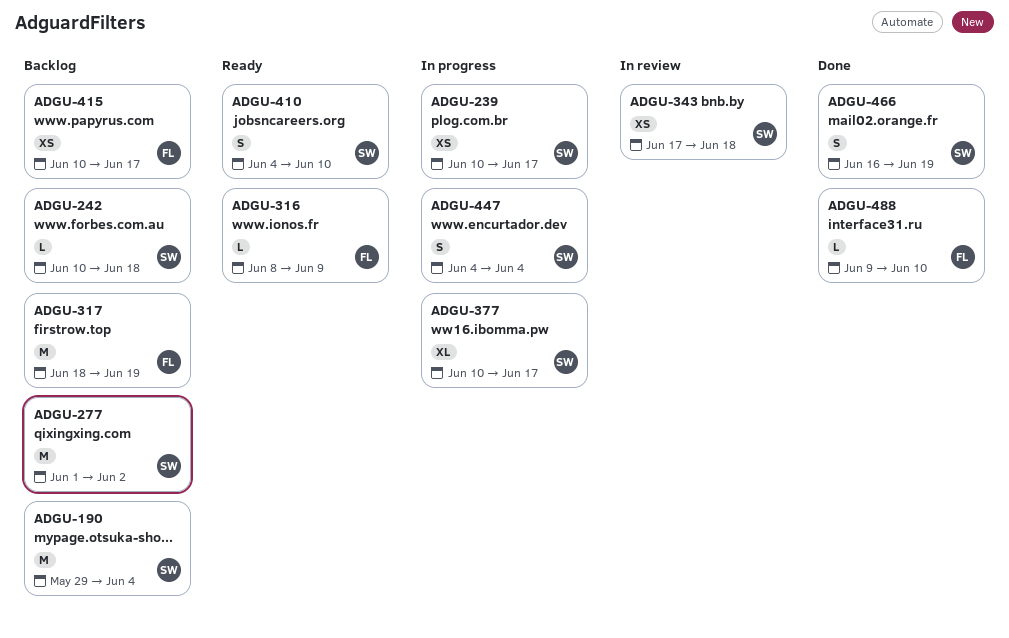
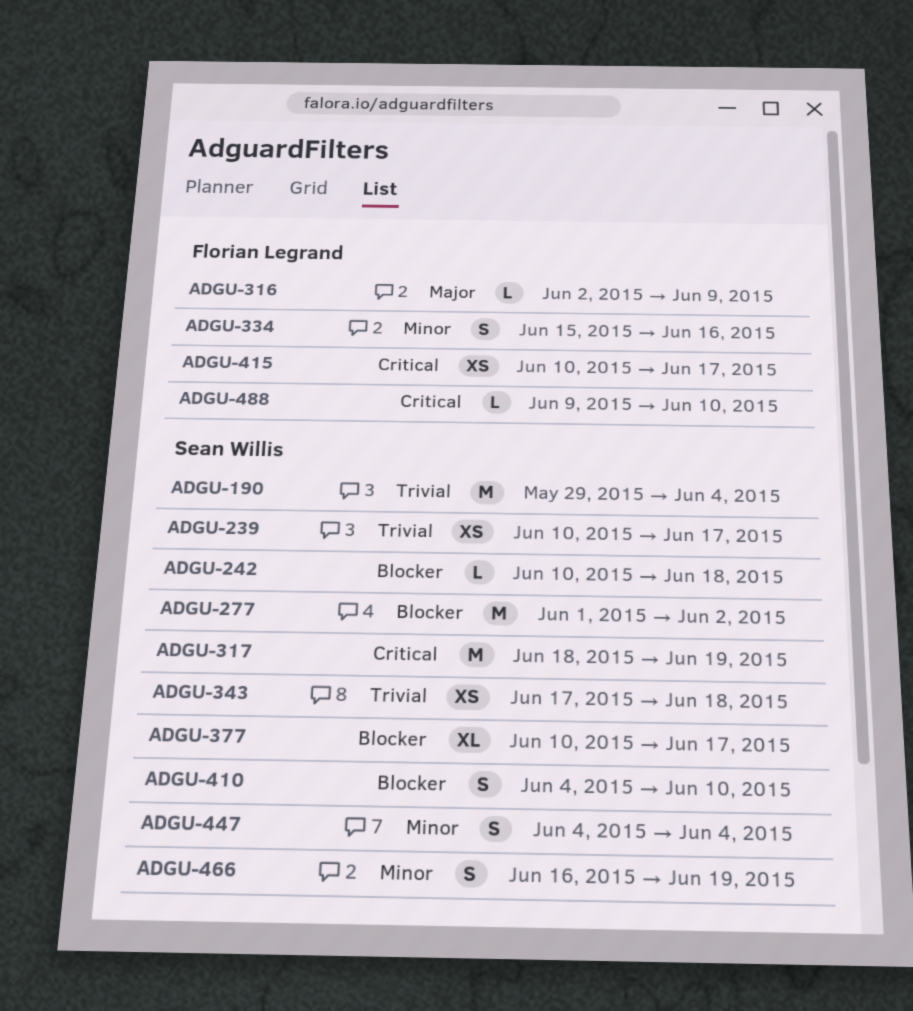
ADGU-316, start: Jun 8 -> Jun 2
ADGU-317, owner: Florian Legrand -> Sean Willis
ADGU-334: none -> present

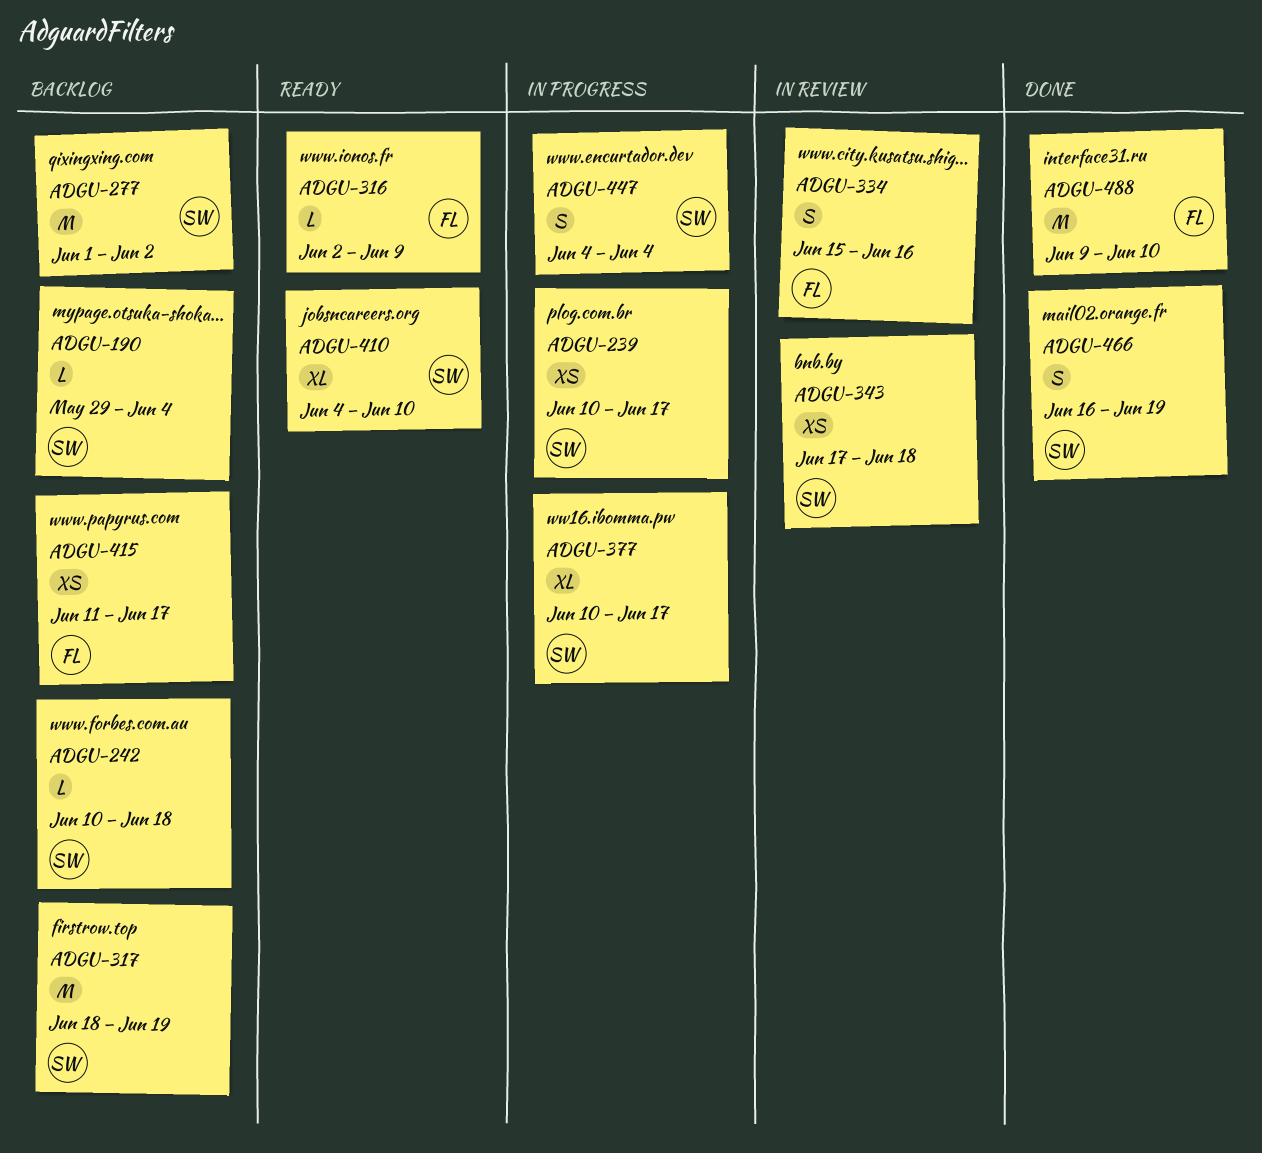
ADGU-190, estimate: M -> L
ADGU-410, estimate: S -> XL
ADGU-415, start: Jun 10 -> Jun 11
ADGU-488, estimate: L -> M

